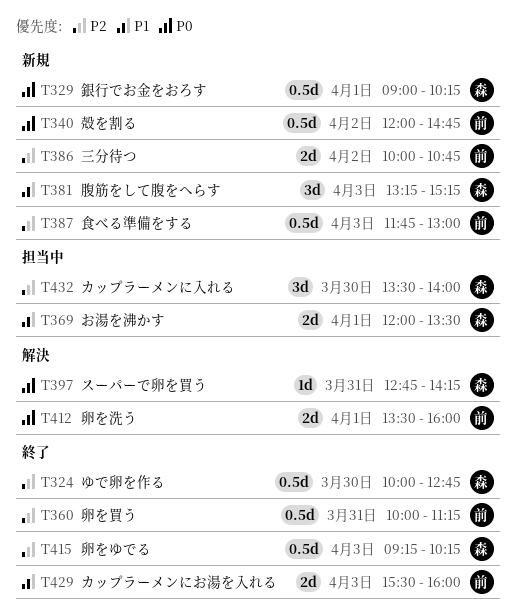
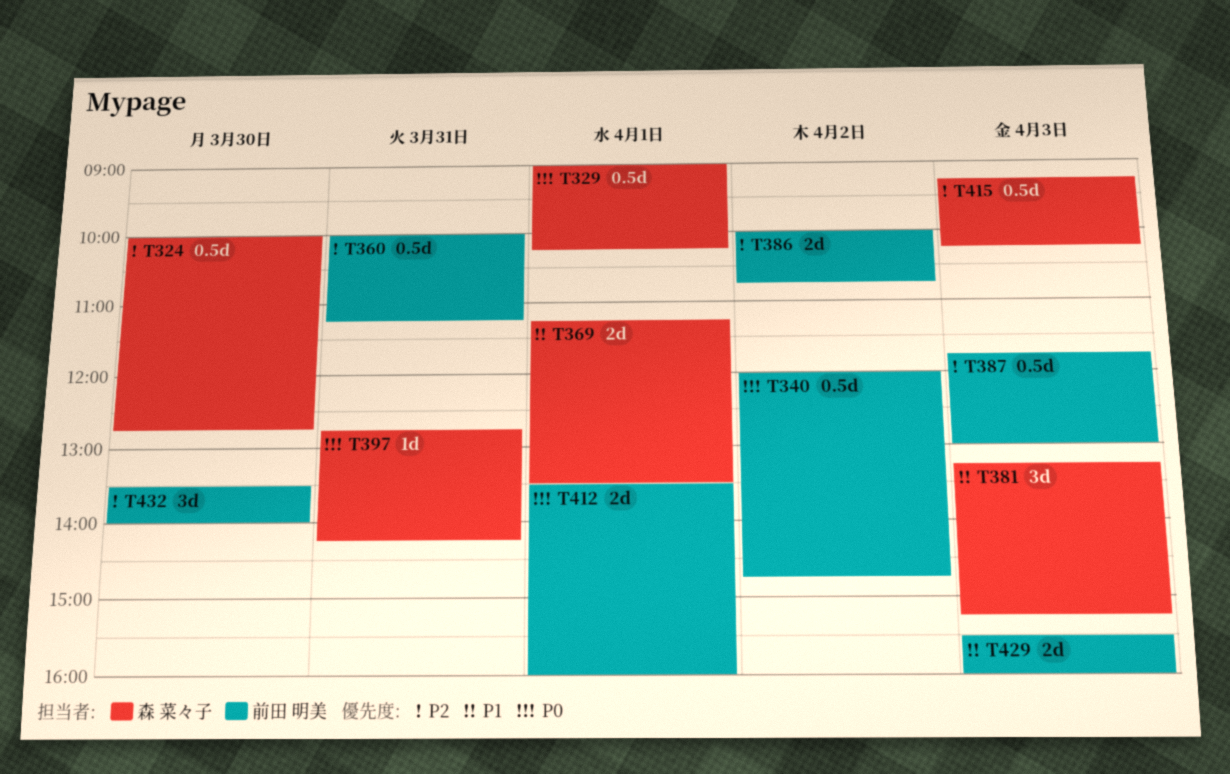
T369, begins: 12:00 -> 11:15
T432, owner: 森 菜々子 -> 前田 明美

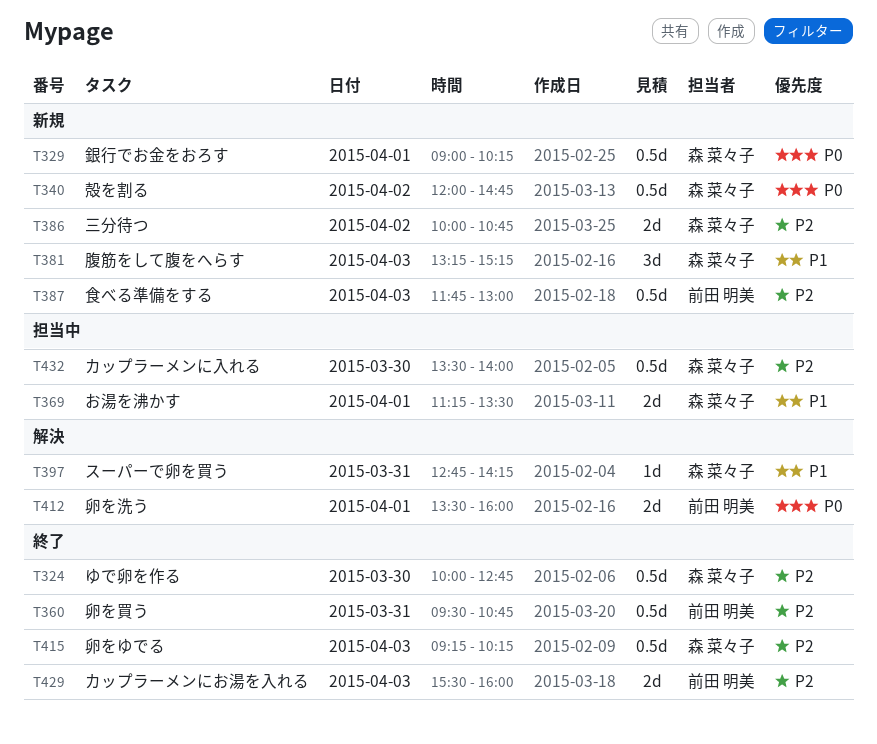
T340, owner: 前田 明美 -> 森 菜々子
T360, begins: 10:00 -> 09:30
T360, ends: 11:15 -> 10:45
T386, owner: 前田 明美 -> 森 菜々子
T397, priority: P0 -> P1
T429, priority: P1 -> P2
T432, owner: 前田 明美 -> 森 菜々子
T432, estimate: 3d -> 0.5d

